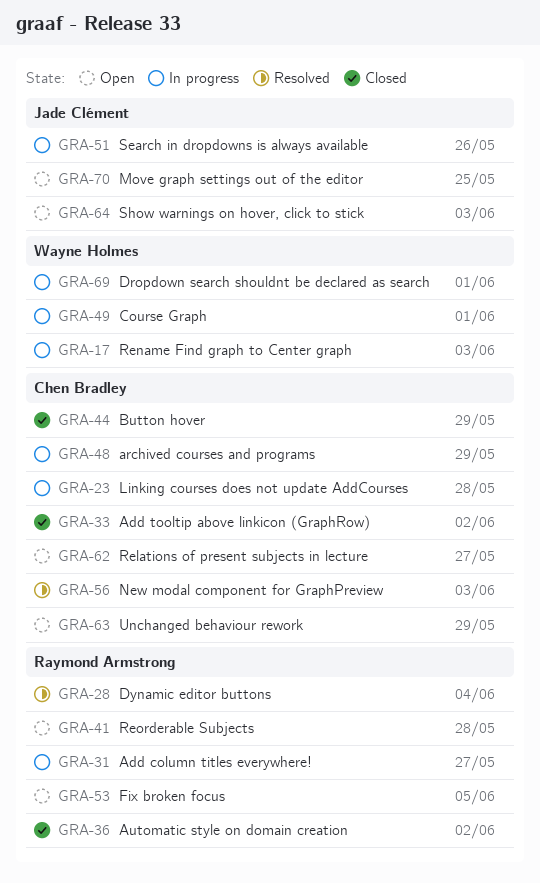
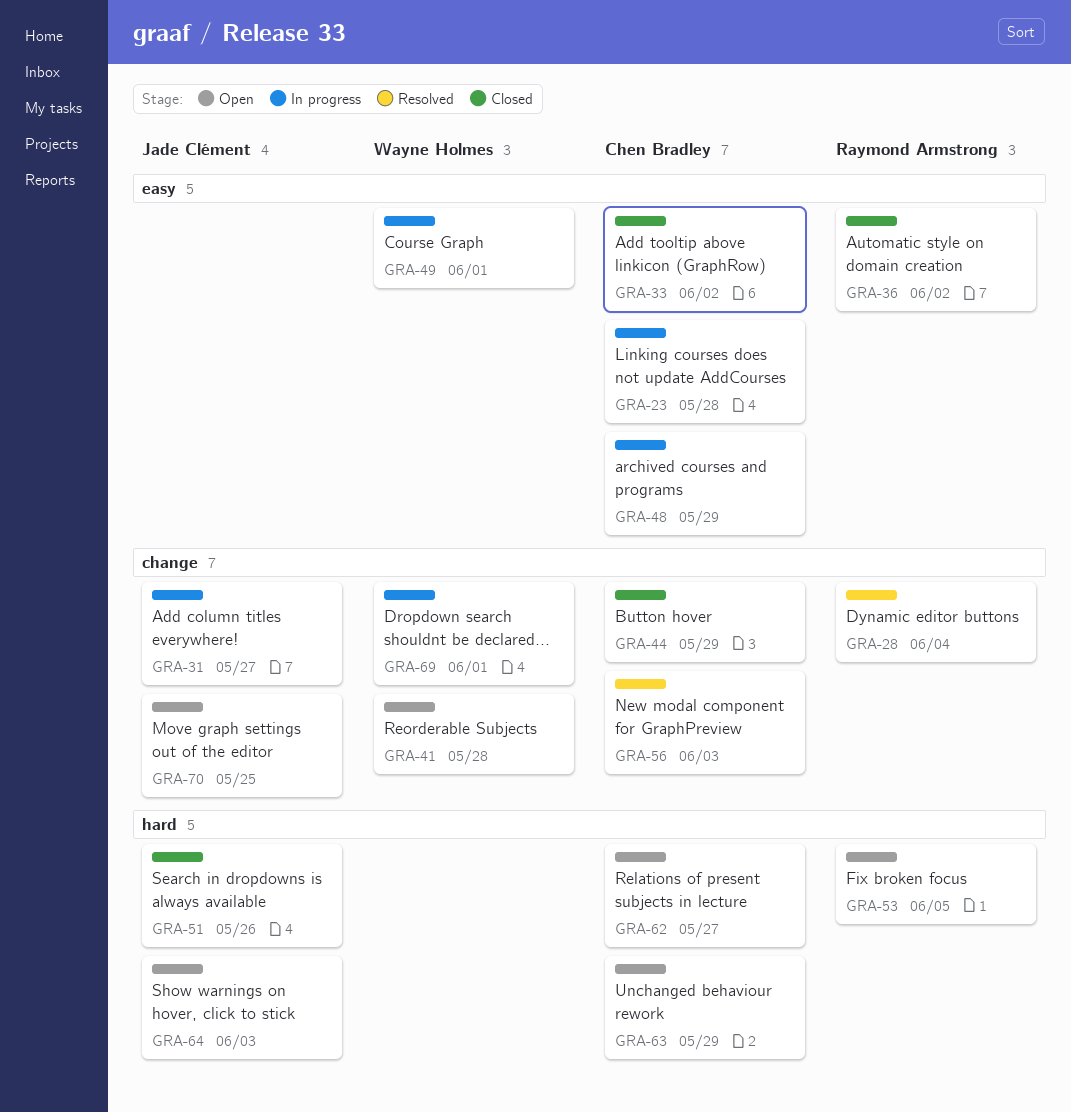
GRA-17: present -> none
GRA-31, owner: Raymond Armstrong -> Jade Clément
GRA-41, owner: Raymond Armstrong -> Wayne Holmes
GRA-51, status: In progress -> Closed

